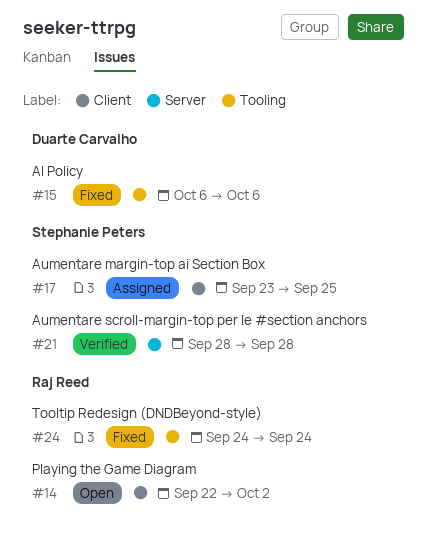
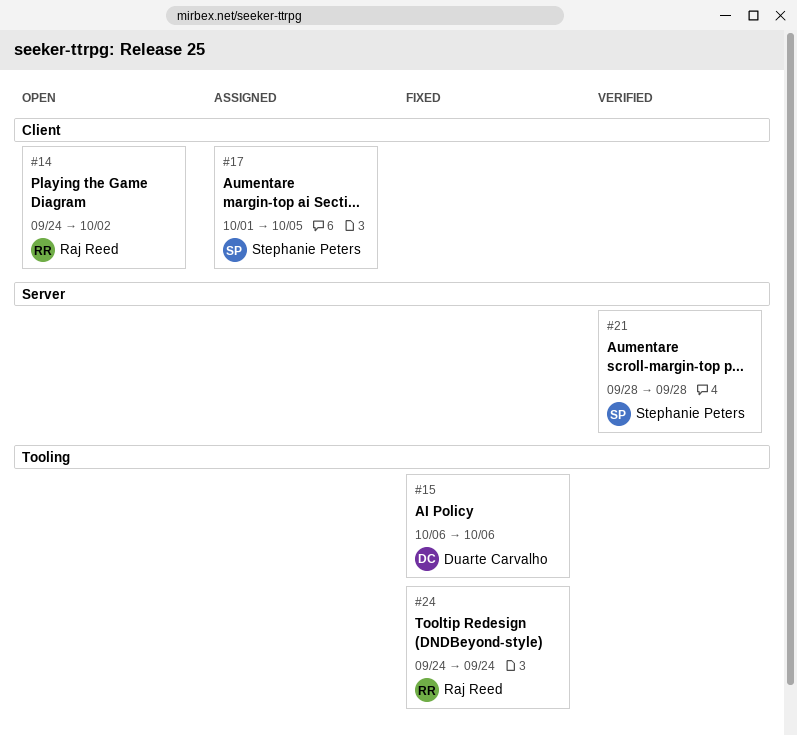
#14, start: Sep 22 -> Sep 24
#17, start: Sep 23 -> Oct 1
#17, due: Sep 25 -> Oct 5

